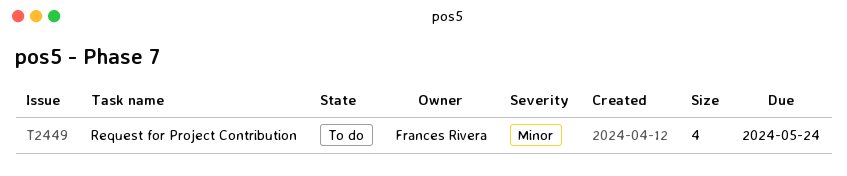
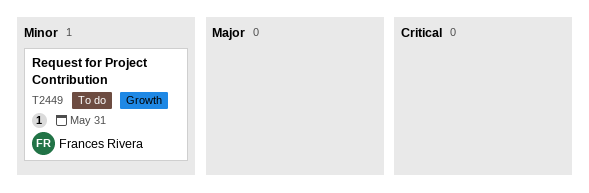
T2449, estimate: 4 -> 1
T2449, due: May 24 -> May 31

